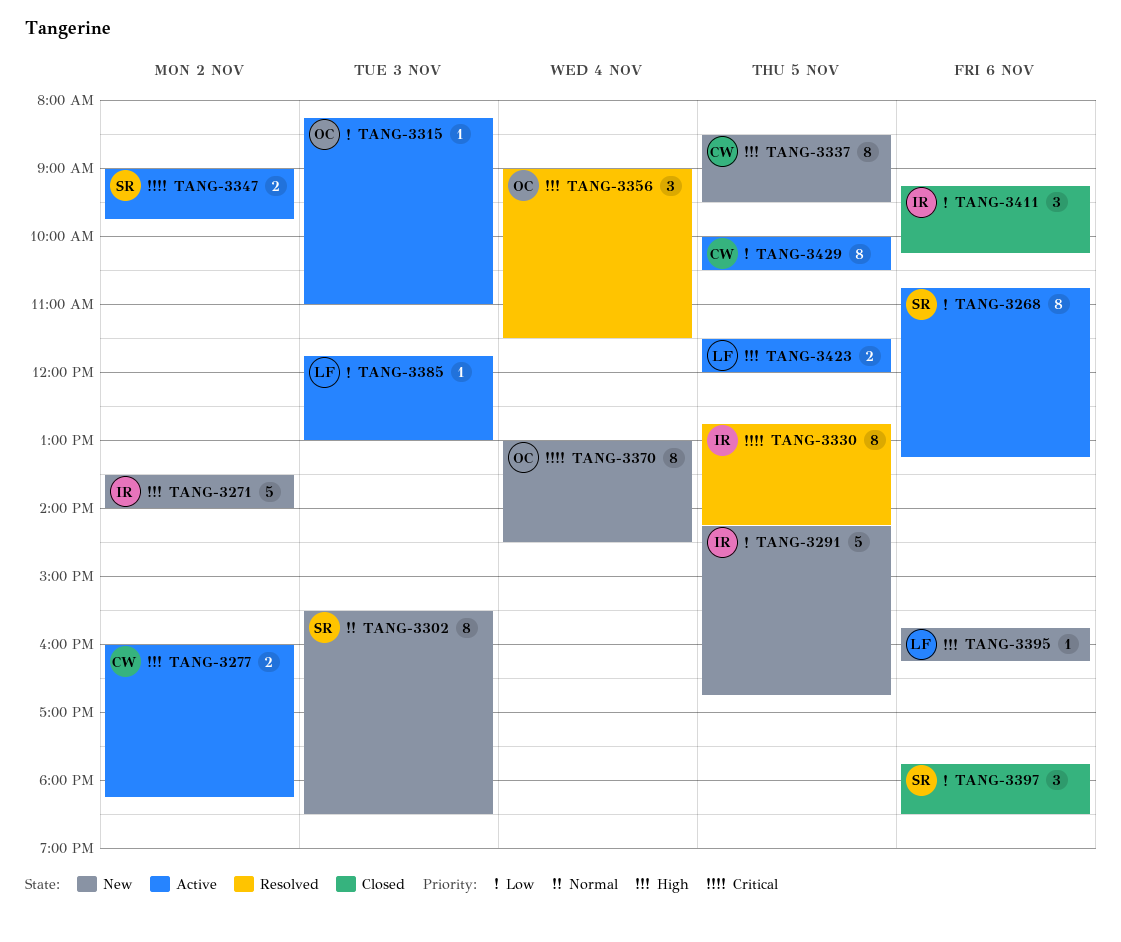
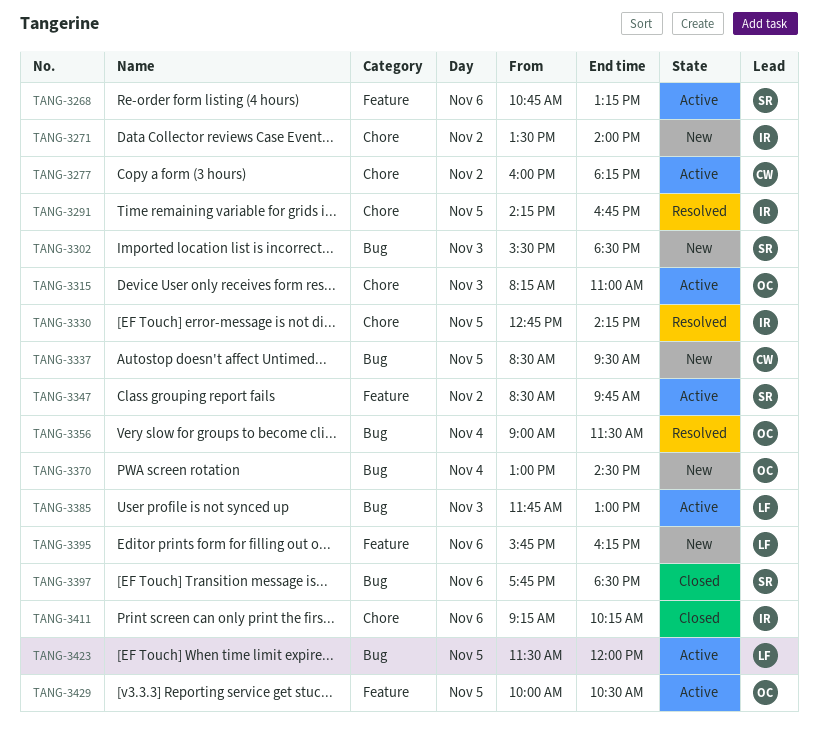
TANG-3291, status: New -> Resolved
TANG-3347, begins: 09:00 -> 08:30
TANG-3429, owner: CW -> OC

